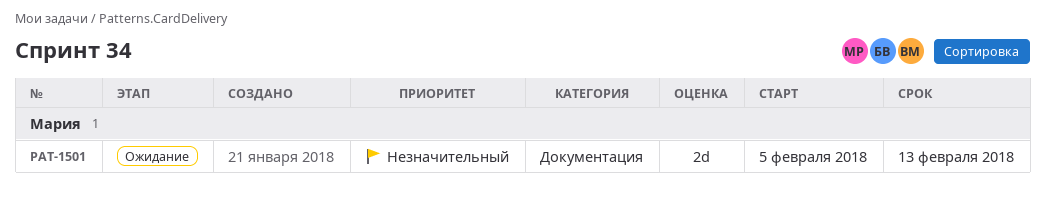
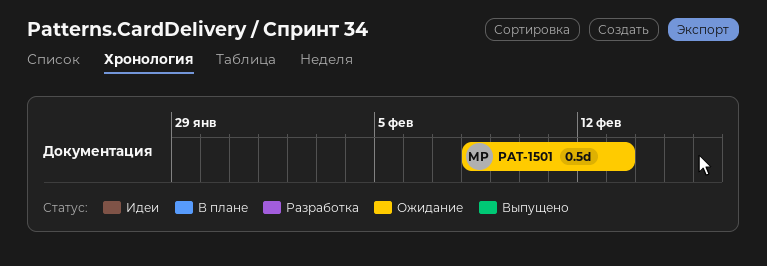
PAT-1501, estimate: 2d -> 0.5d
PAT-1501, start: Feb 5 -> Feb 8

